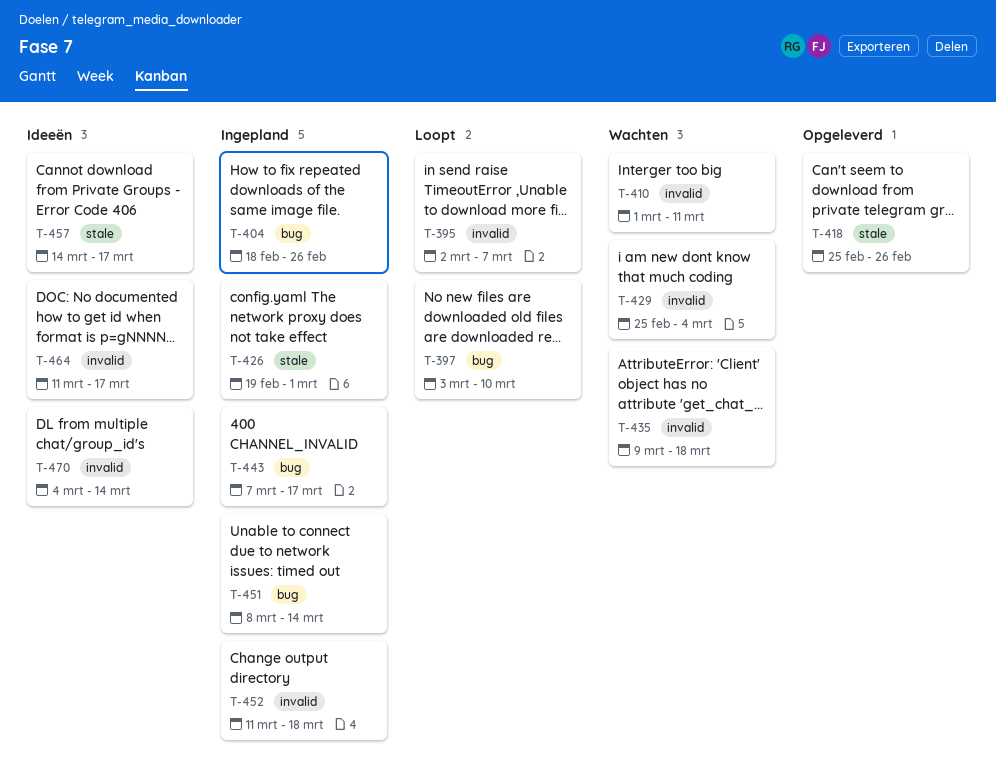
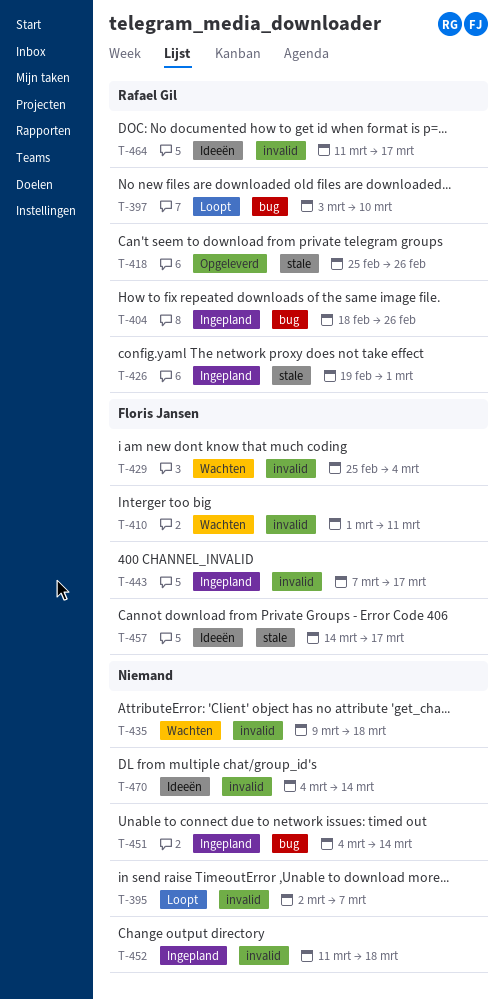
T-443, label: bug -> invalid
T-451, start: Mar 8 -> Mar 4

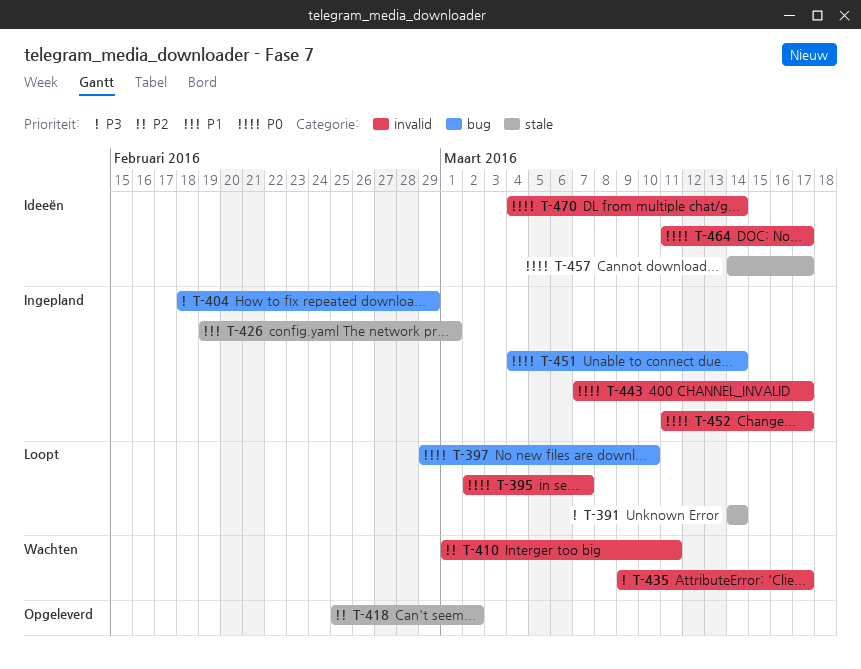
T-391: none -> present
T-397, start: Mar 3 -> Feb 29
T-404, due: Feb 26 -> Feb 29
T-418, due: Feb 26 -> Mar 2
T-429: present -> none
T-435, due: Mar 18 -> Mar 17
T-452, due: Mar 18 -> Mar 17

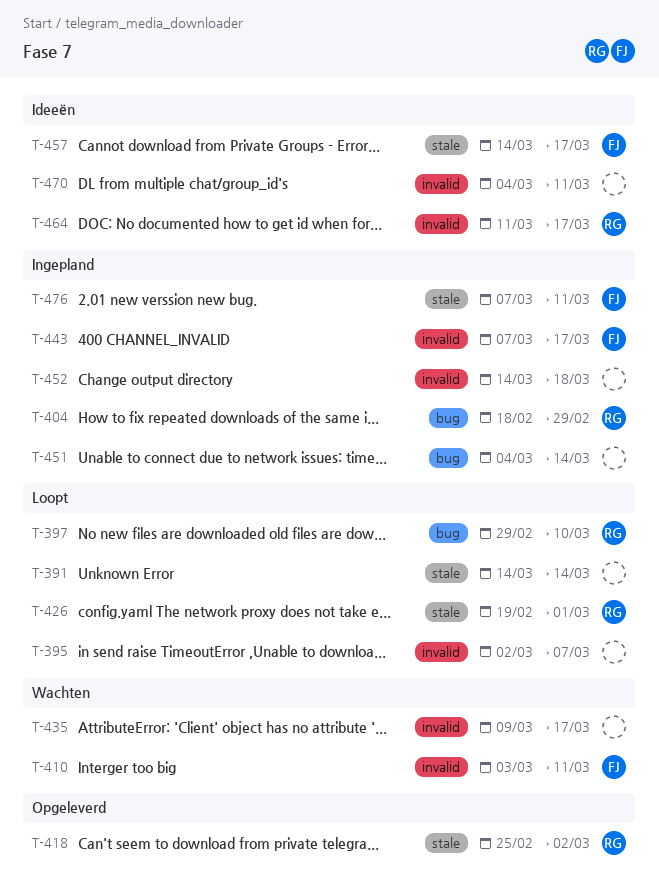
T-410, start: Mar 1 -> Mar 3
T-426, status: Ingepland -> Loopt
T-452, start: Mar 11 -> Mar 14
T-452, due: Mar 17 -> Mar 18
T-470, due: Mar 14 -> Mar 11
T-476: none -> present

